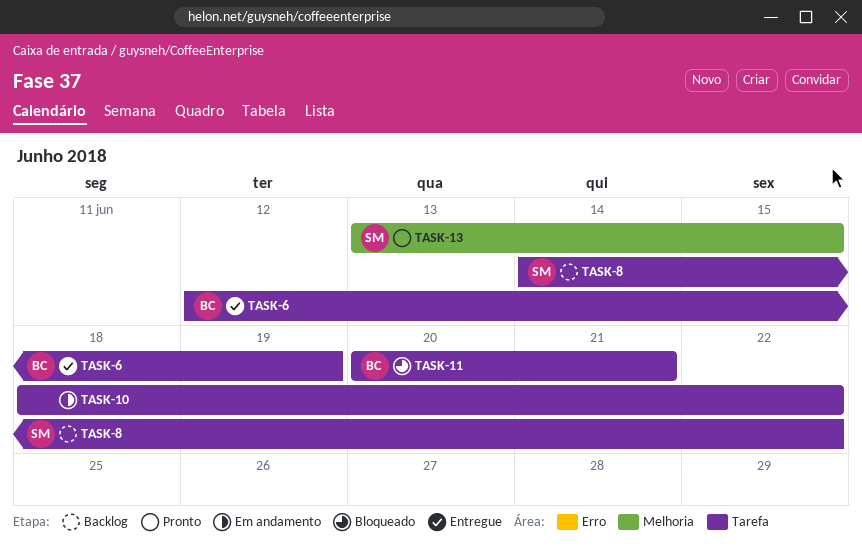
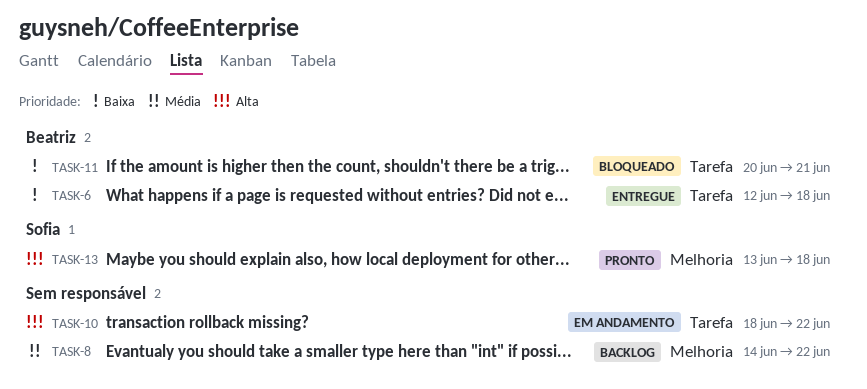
TASK-6, due: Jun 19 -> Jun 18
TASK-8, owner: Sofia -> none
TASK-8, label: Tarefa -> Melhoria
TASK-13, due: Jun 15 -> Jun 18

